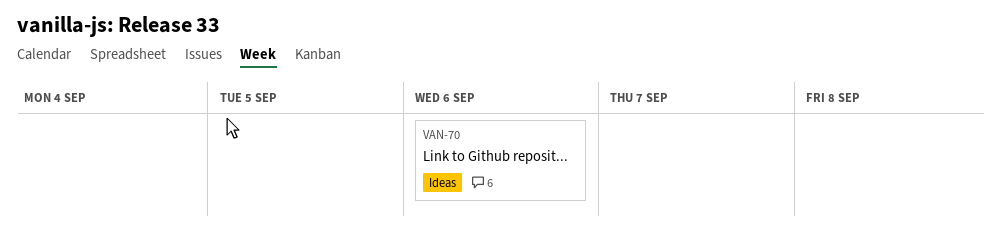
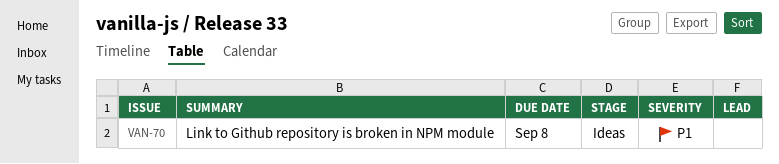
VAN-70, due: Sep 6 -> Sep 8

